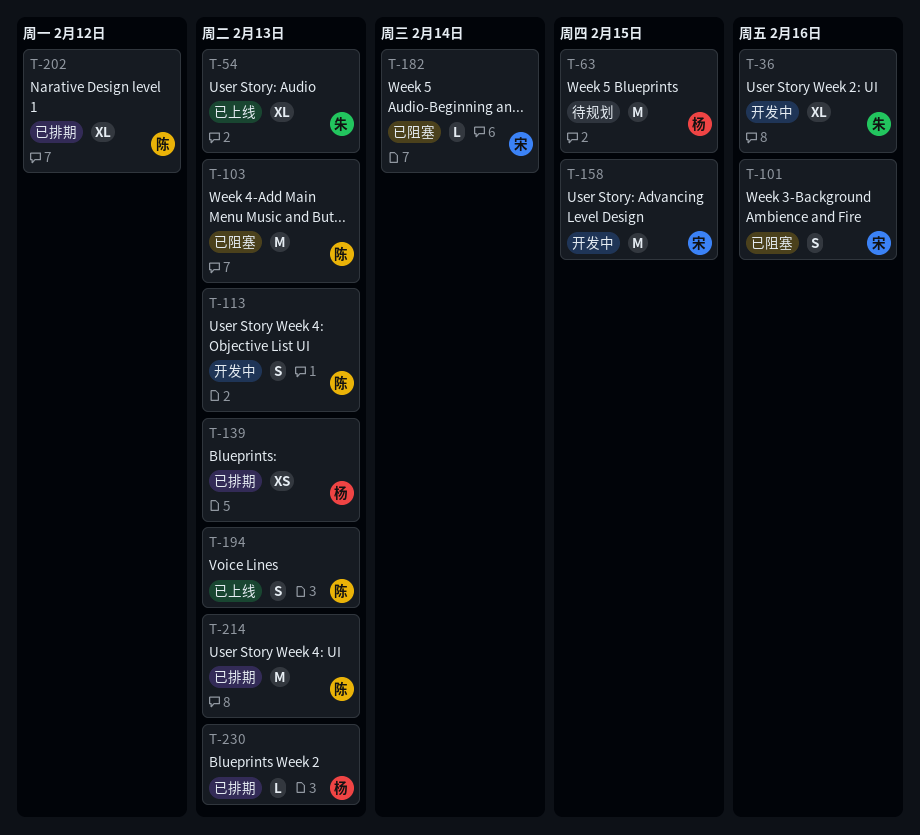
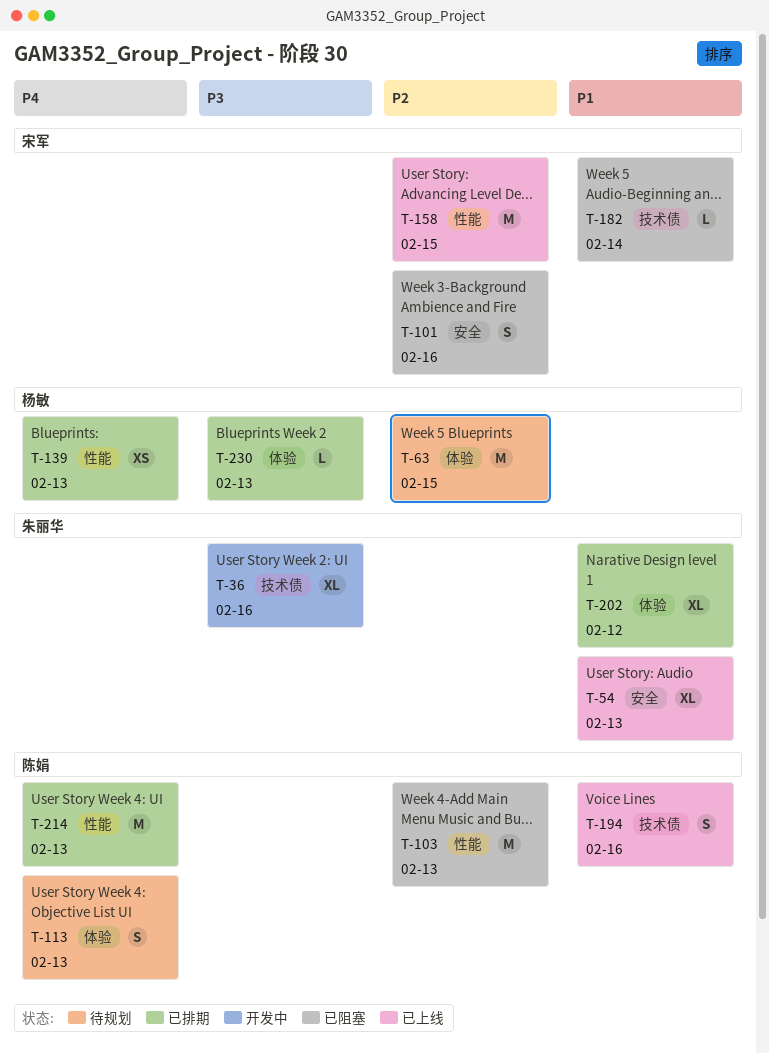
T-113, status: 开发中 -> 待规划
T-158, status: 开发中 -> 已上线
T-194, due: Feb 13 -> Feb 16
T-202, owner: 陈娟 -> 朱丽华

